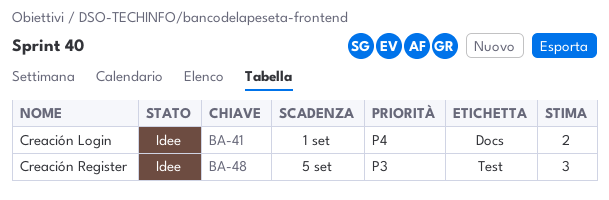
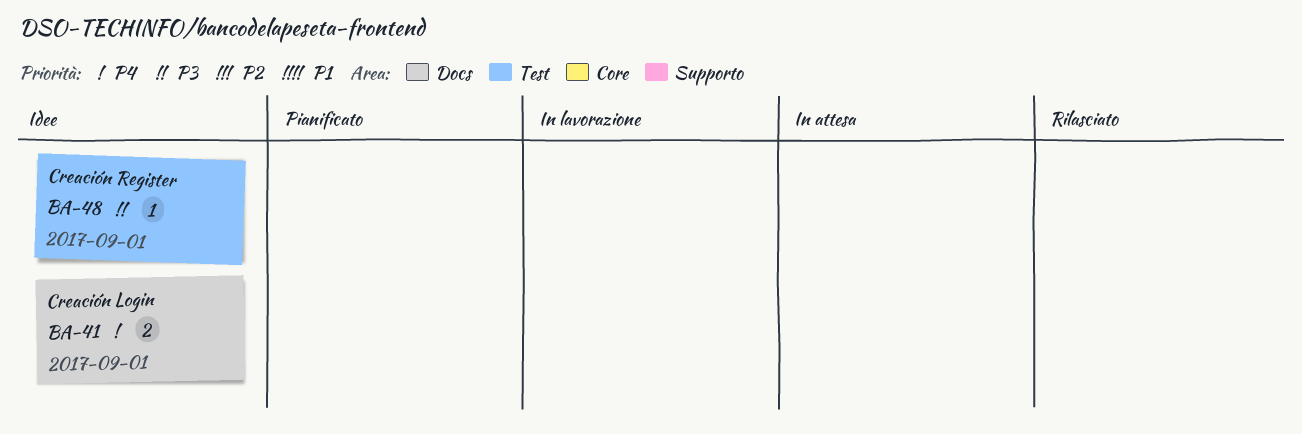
BA-48, estimate: 3 -> 1
BA-48, due: Sep 5 -> Sep 1

